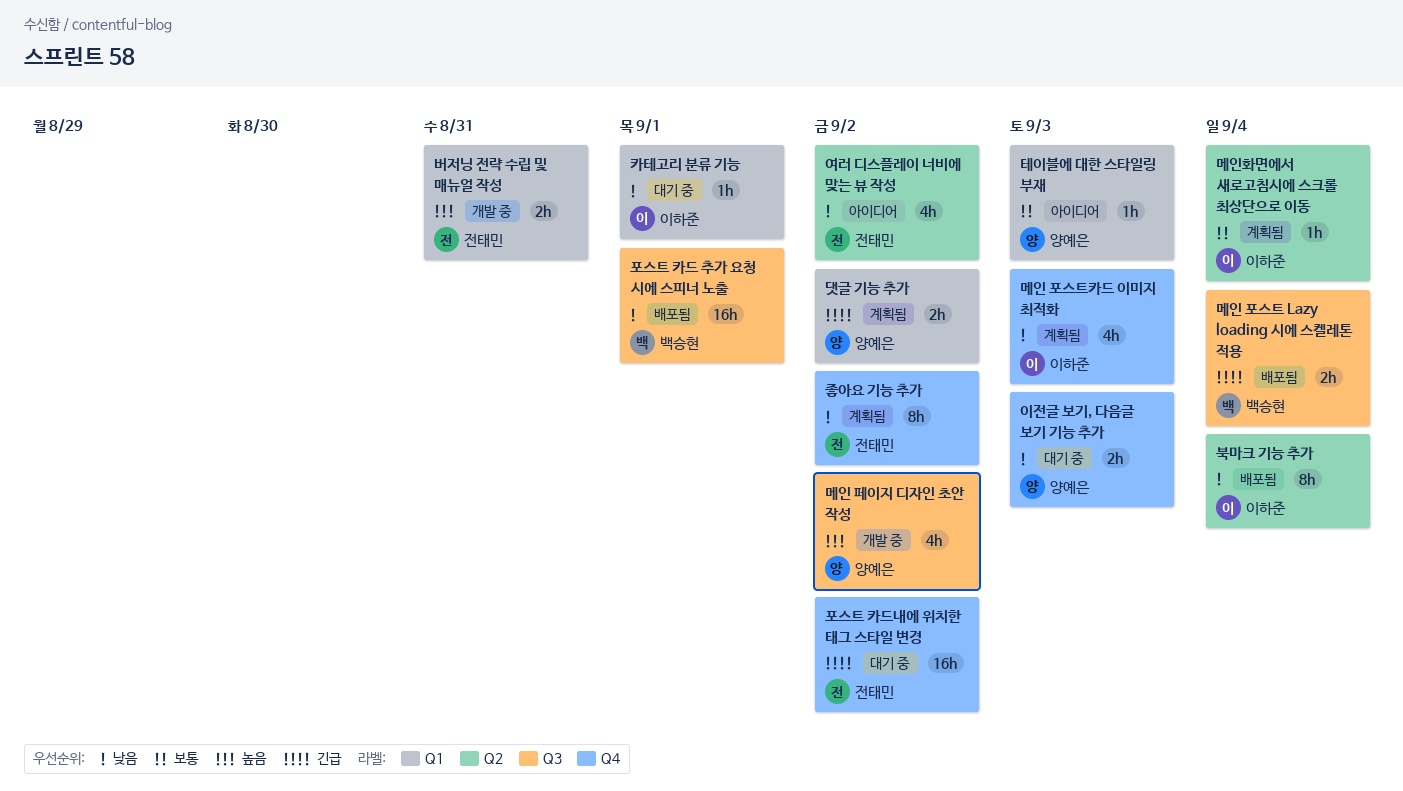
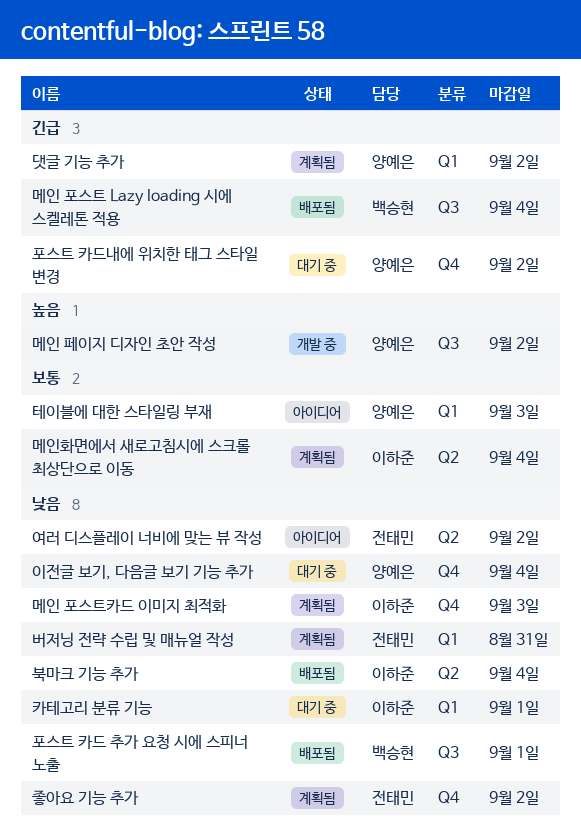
버저닝 전략 수립 및 매뉴얼 작성, status: 개발 중 -> 계획됨
버저닝 전략 수립 및 매뉴얼 작성, priority: 높음 -> 낮음
이전글 보기, 다음글 보기 기능 추가, due: Sep 3 -> Sep 4
포스트 카드내에 위치한 태그 스타일 변경, owner: 전태민 -> 양예은

